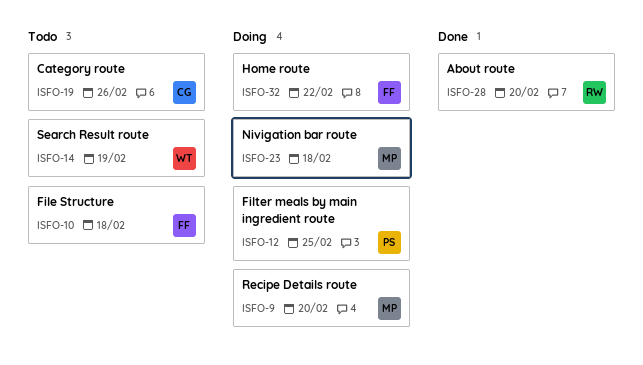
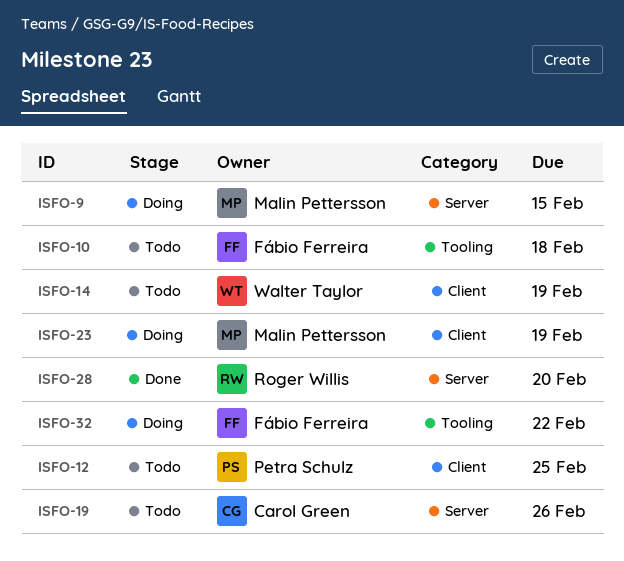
ISFO-9, due: Feb 20 -> Feb 15
ISFO-12, status: Doing -> Todo
ISFO-23, due: Feb 18 -> Feb 19

